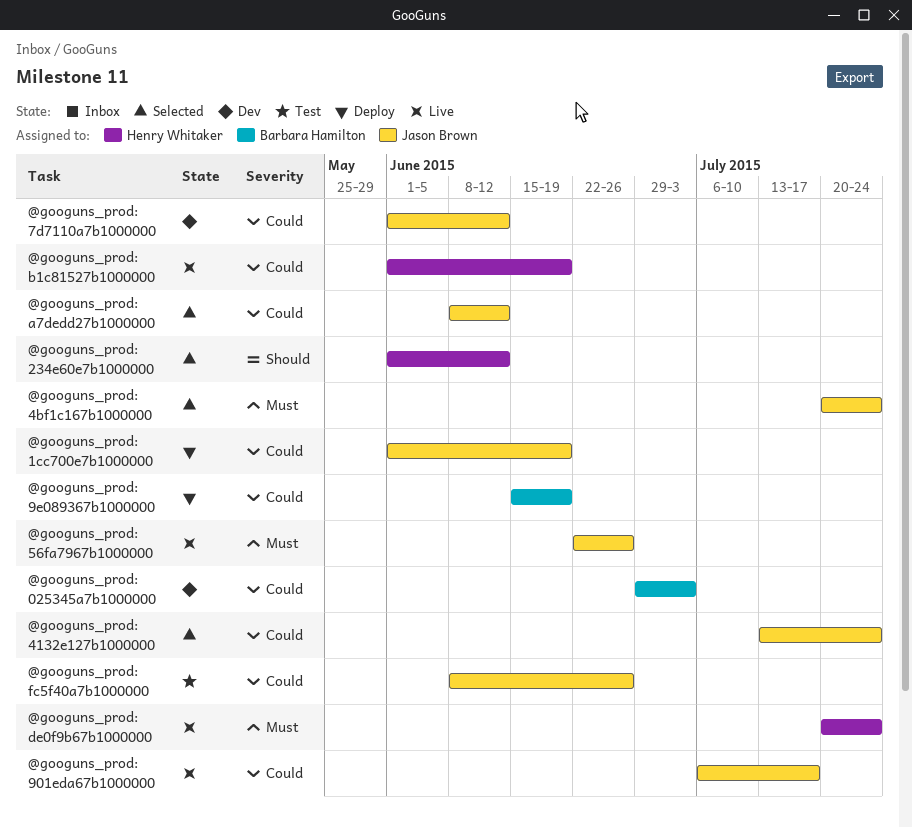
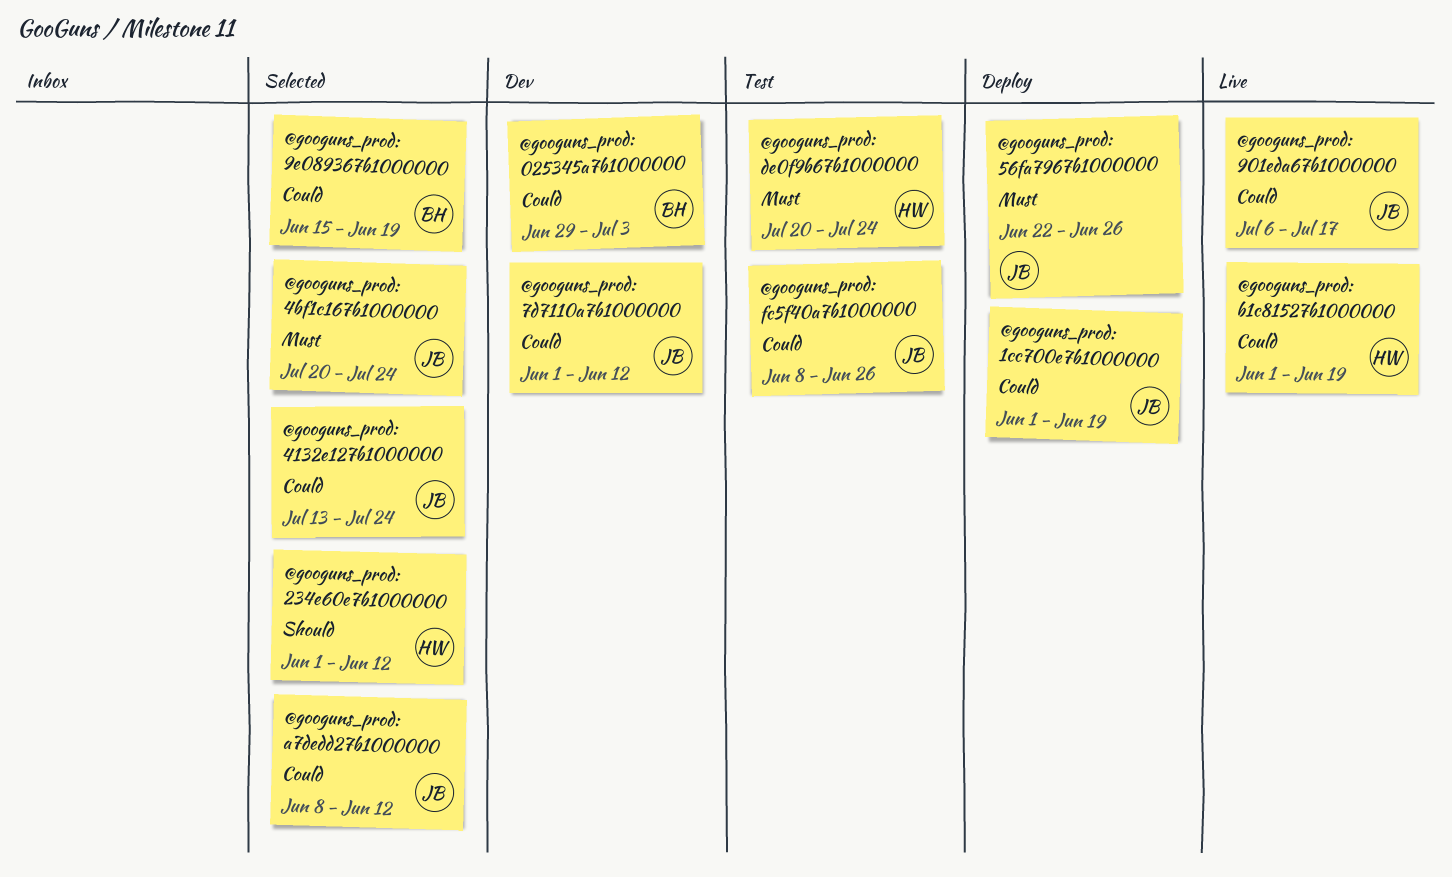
@googuns_prod: 56fa7967b1000000, status: Live -> Deploy
@googuns_prod: 9e089367b1000000, status: Deploy -> Selected
@googuns_prod: de0f9b67b1000000, status: Live -> Test

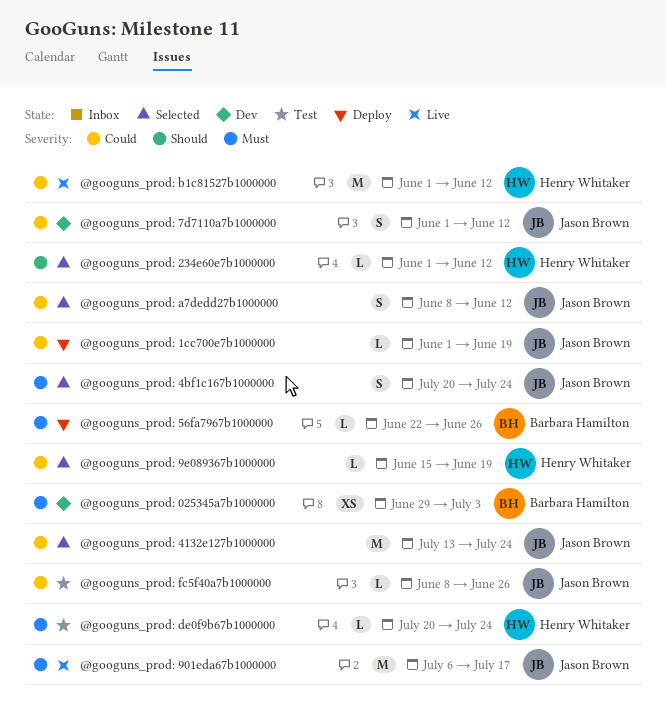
@googuns_prod: 025345a7b1000000, priority: Could -> Must
@googuns_prod: 56fa7967b1000000, owner: Jason Brown -> Barbara Hamilton
@googuns_prod: 901eda67b1000000, priority: Could -> Must
@googuns_prod: 9e089367b1000000, owner: Barbara Hamilton -> Henry Whitaker
@googuns_prod: b1c81527b1000000, due: Jun 19 -> Jun 12

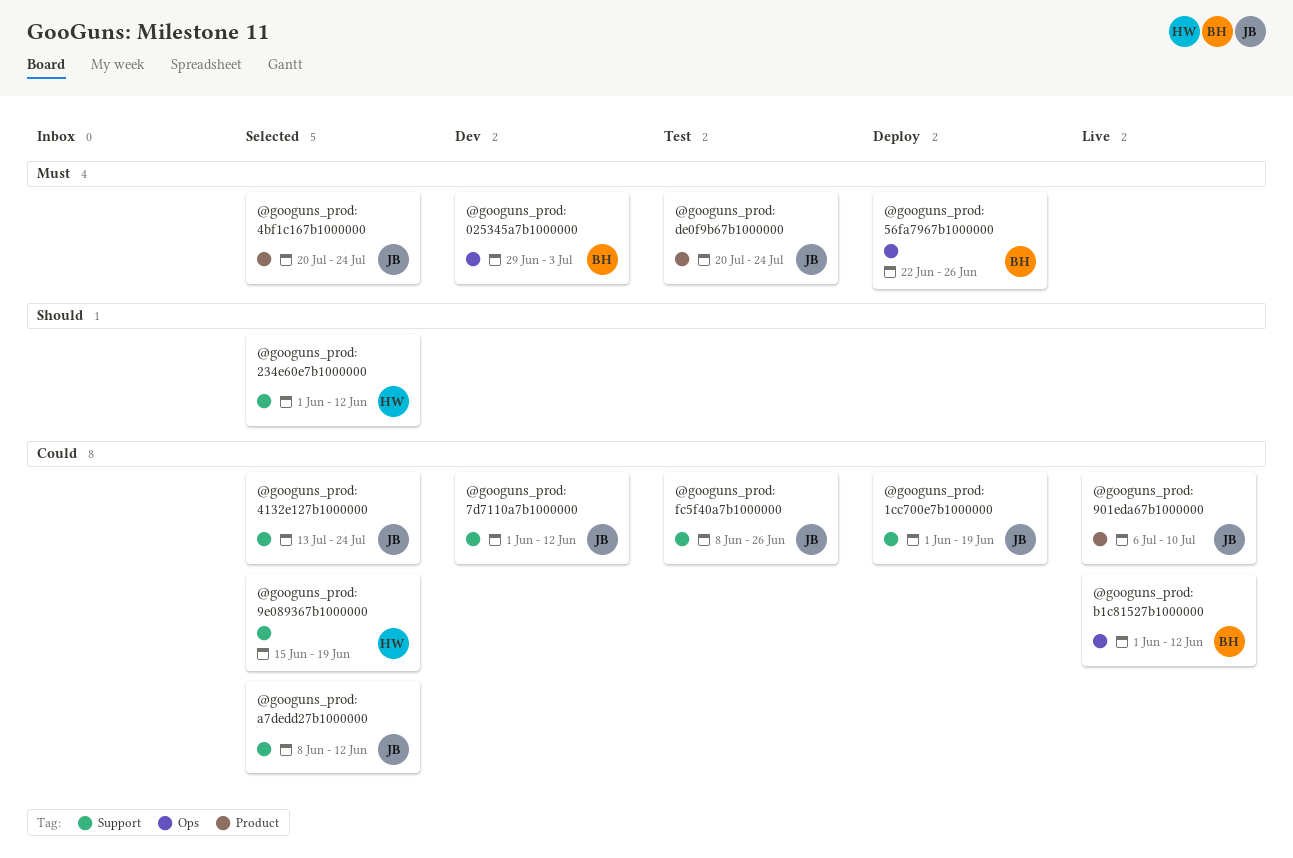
@googuns_prod: 901eda67b1000000, priority: Must -> Could
@googuns_prod: 901eda67b1000000, due: Jul 17 -> Jul 10
@googuns_prod: b1c81527b1000000, owner: Henry Whitaker -> Barbara Hamilton
@googuns_prod: de0f9b67b1000000, owner: Henry Whitaker -> Jason Brown

